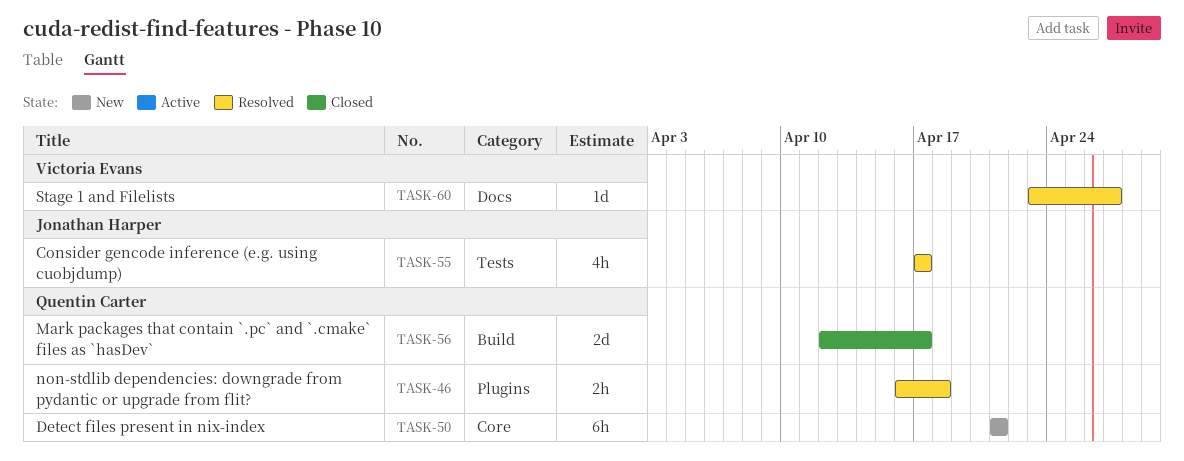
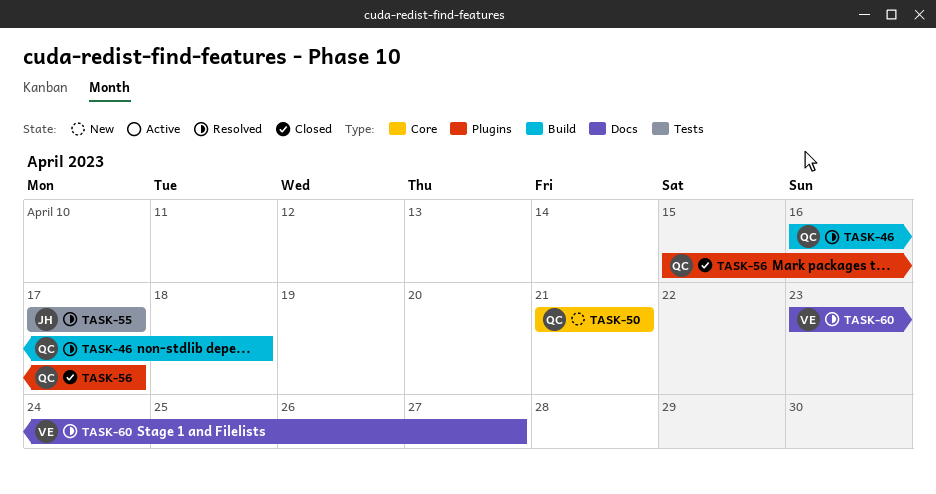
TASK-46, label: Plugins -> Build
TASK-56, label: Build -> Plugins
TASK-56, start: Apr 12 -> Apr 15

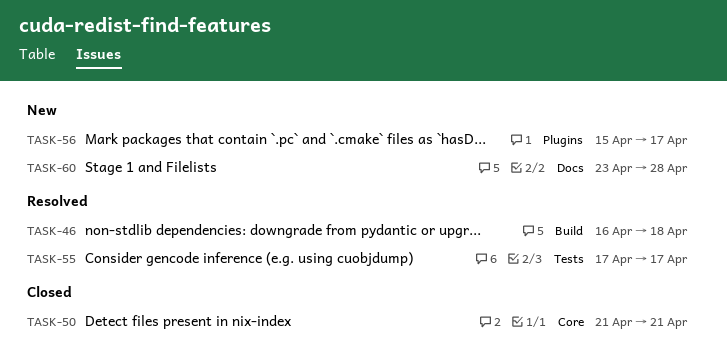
TASK-50, status: New -> Closed
TASK-56, status: Closed -> New
TASK-60, status: Resolved -> New
TASK-60, due: Apr 27 -> Apr 28

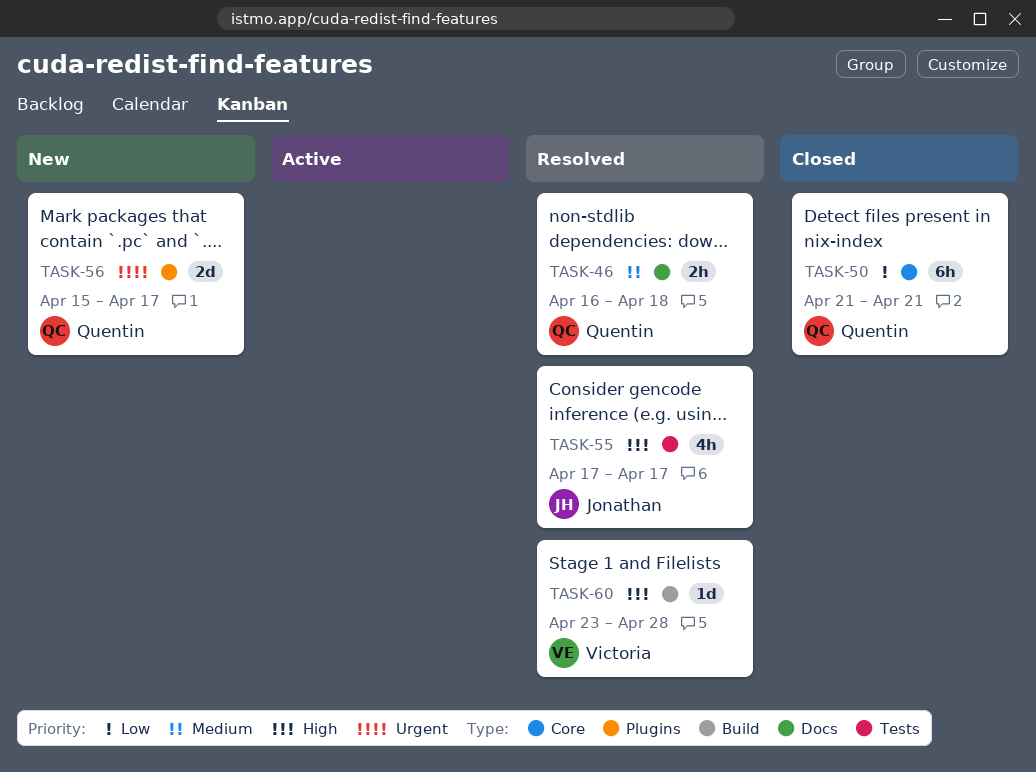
TASK-46, label: Build -> Docs
TASK-60, status: New -> Resolved
TASK-60, label: Docs -> Build

